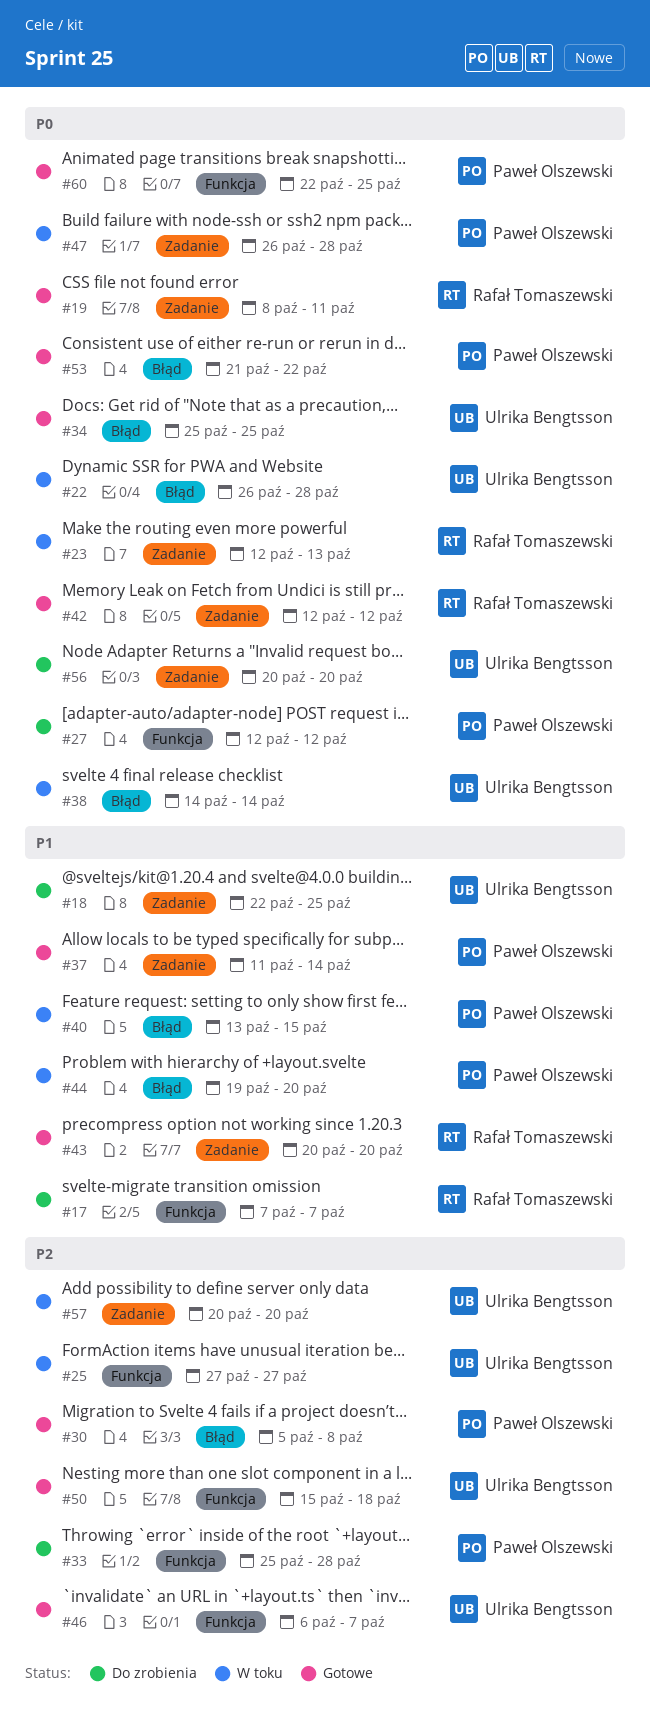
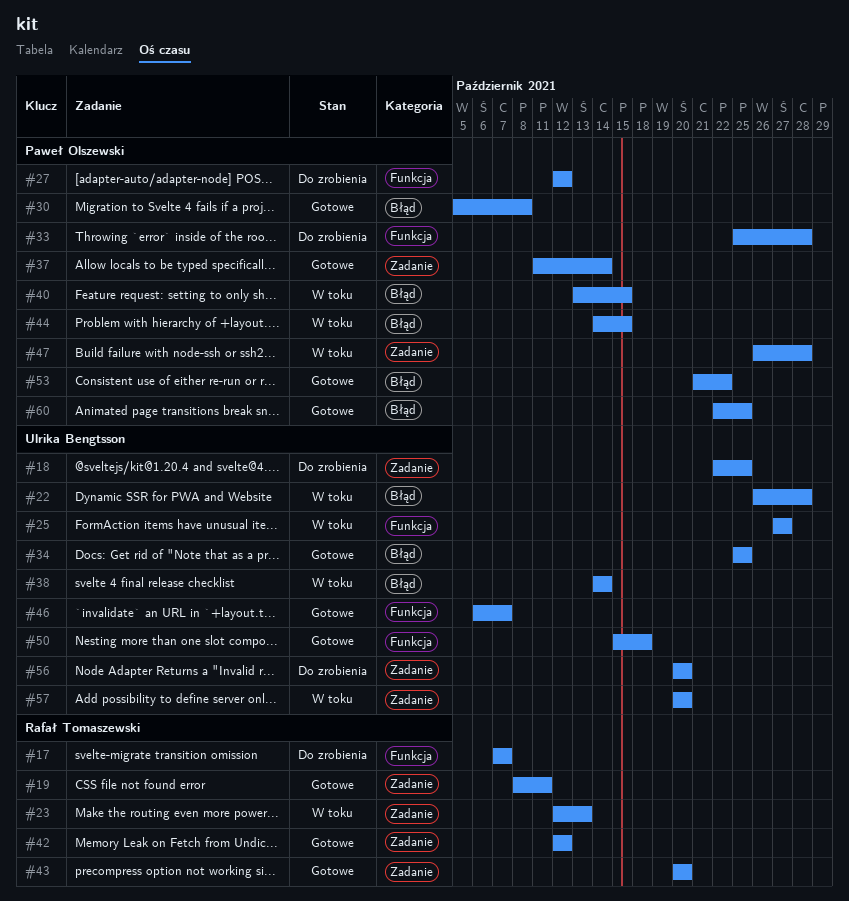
#44, start: Oct 19 -> Oct 14
#44, due: Oct 20 -> Oct 15
#60, label: Funkcja -> Błąd

